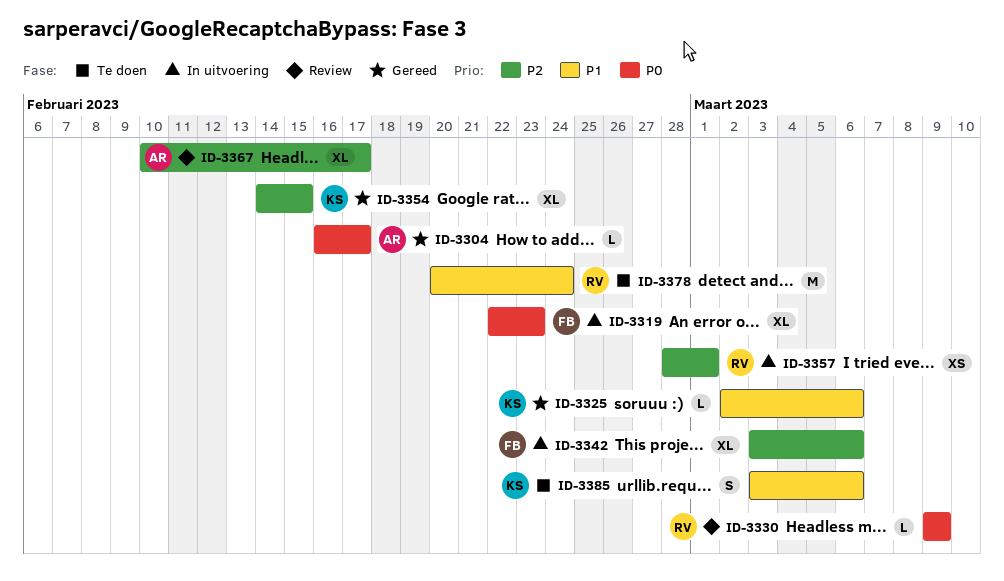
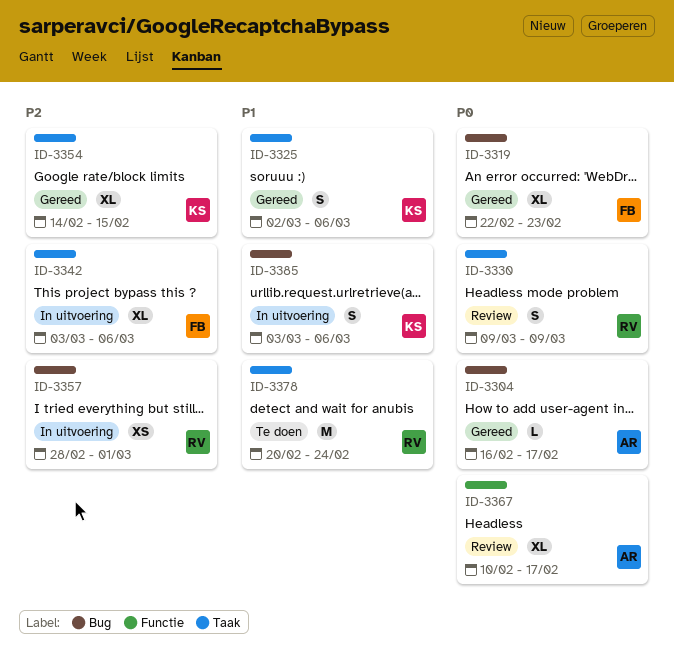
ID-3319, status: In uitvoering -> Gereed
ID-3325, estimate: L -> S
ID-3330, estimate: L -> S
ID-3367, priority: P2 -> P0
ID-3385, status: Te doen -> In uitvoering

